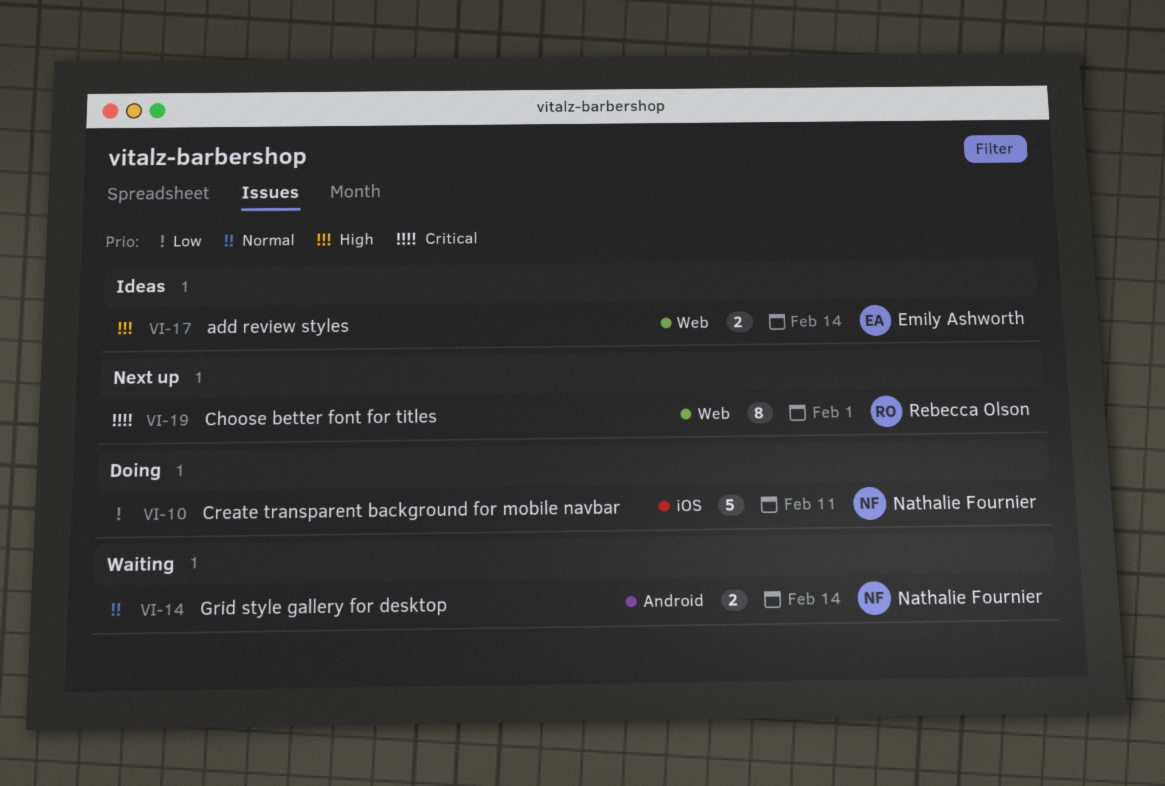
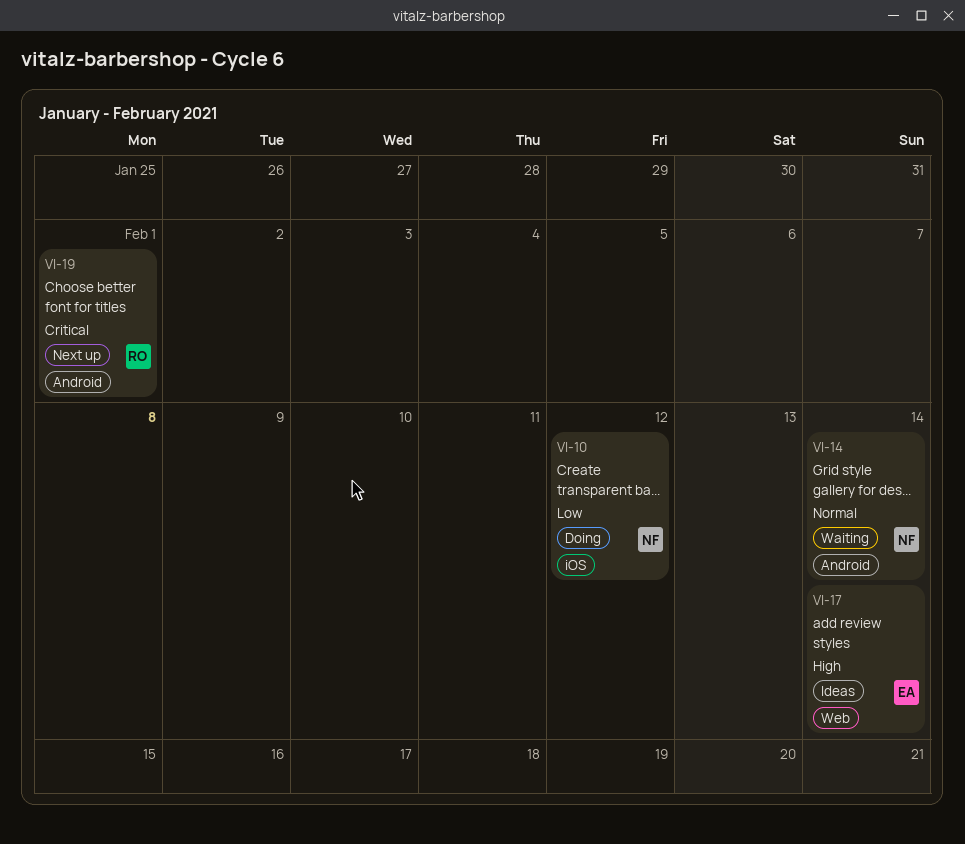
VI-10, due: Feb 11 -> Feb 12
VI-19, label: Web -> Android

